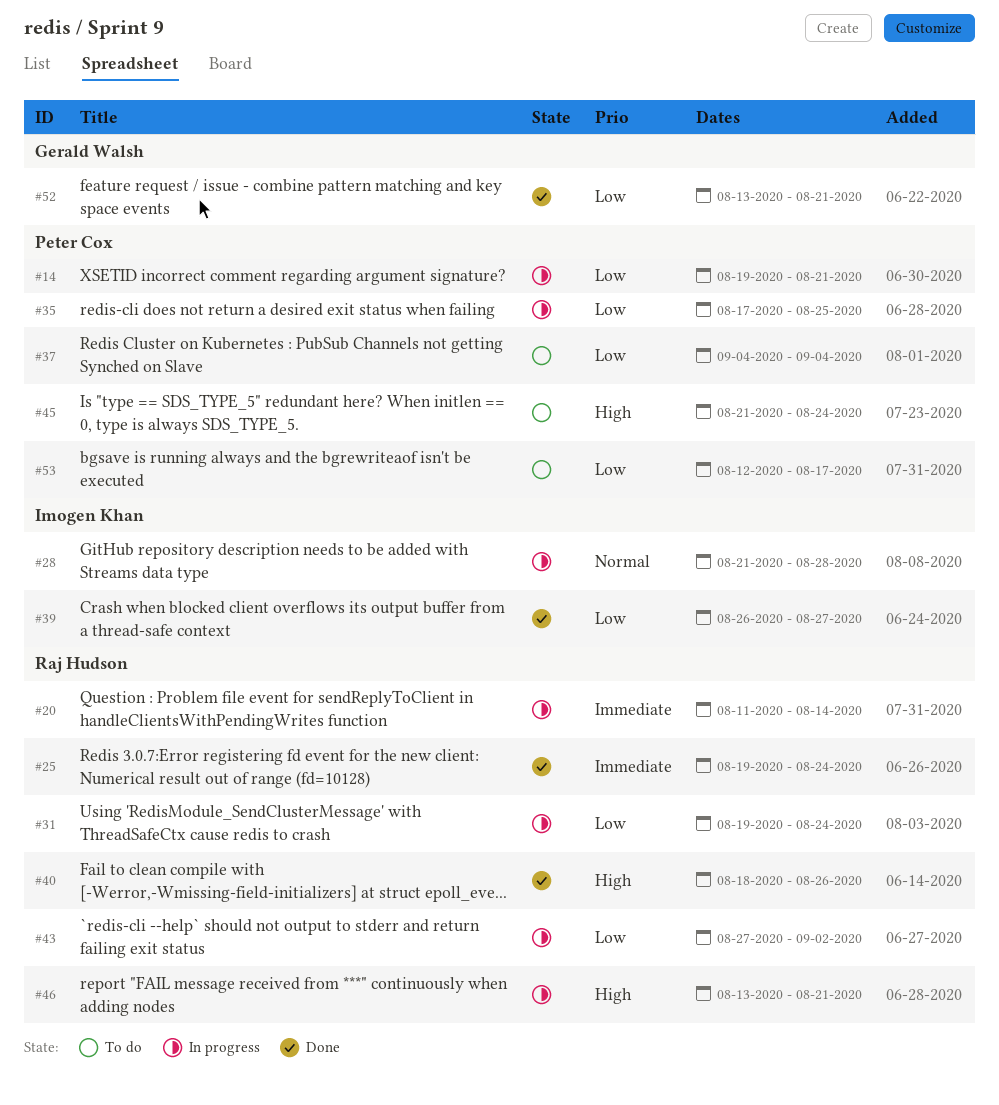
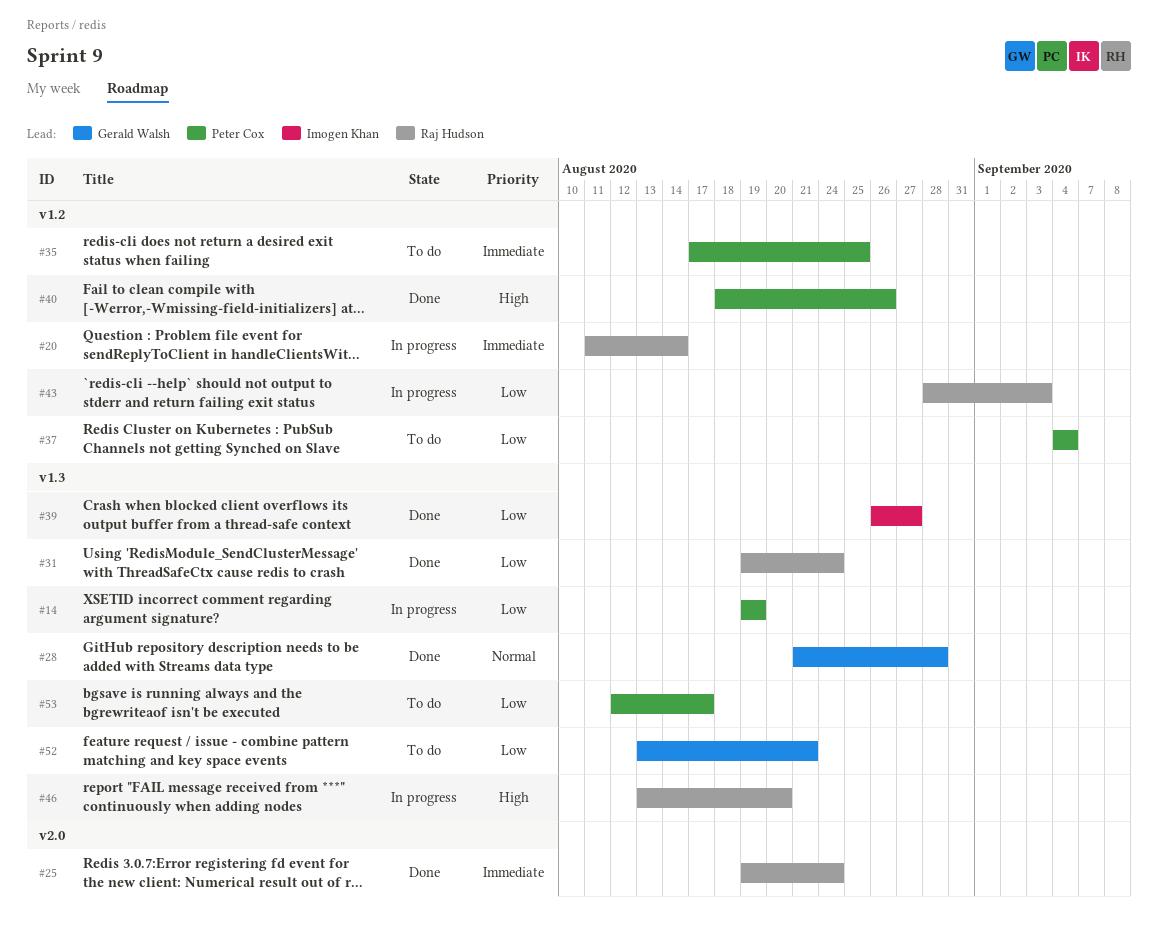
#14, due: Aug 21 -> Aug 19
#28, status: In progress -> Done
#28, owner: Imogen Khan -> Gerald Walsh
#31, status: In progress -> Done
#35, status: In progress -> To do
#35, priority: Low -> Immediate
#40, owner: Raj Hudson -> Peter Cox
#43, start: Aug 27 -> Aug 28
#43, due: Sep 2 -> Sep 3
#45: present -> none
#46, due: Aug 21 -> Aug 20
#52, status: Done -> To do

